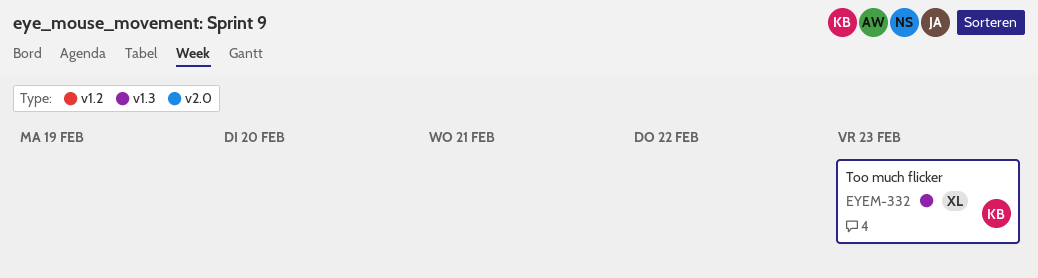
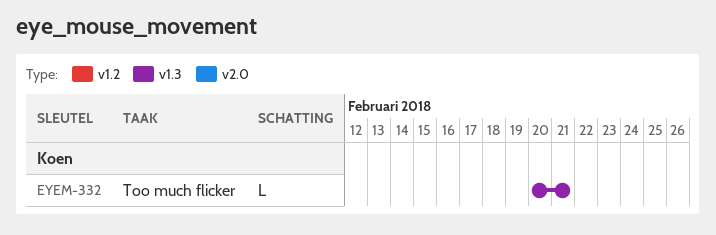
EYEM-332, estimate: XL -> L
EYEM-332, due: Feb 23 -> Feb 21

